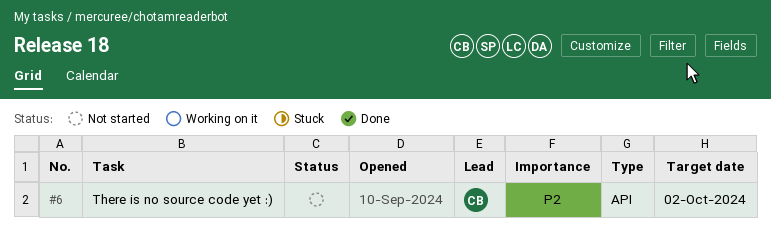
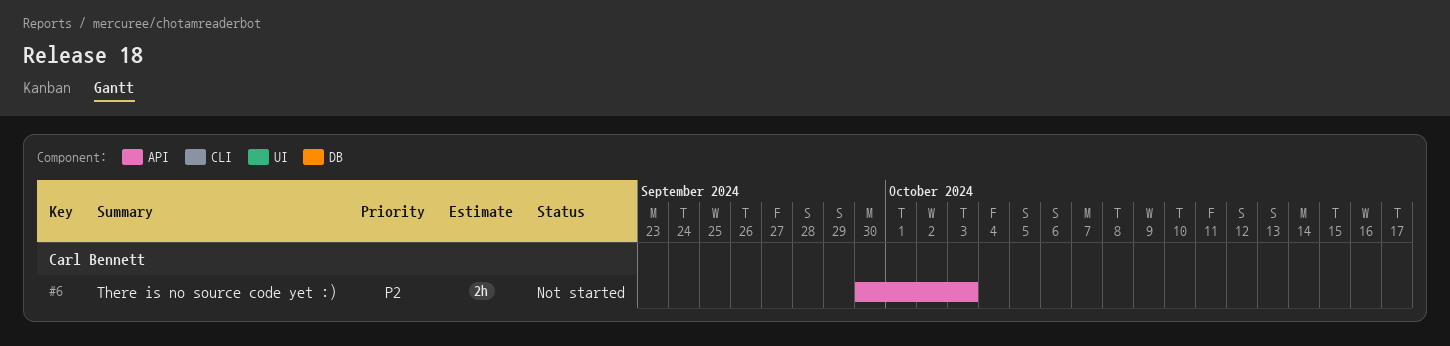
#6, due: Oct 2 -> Oct 3

